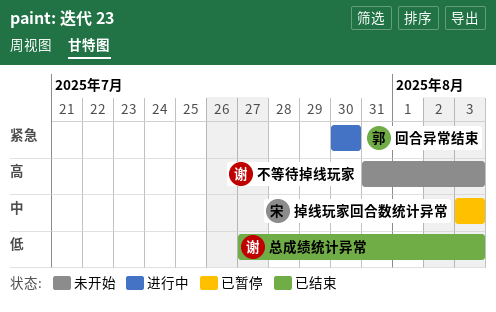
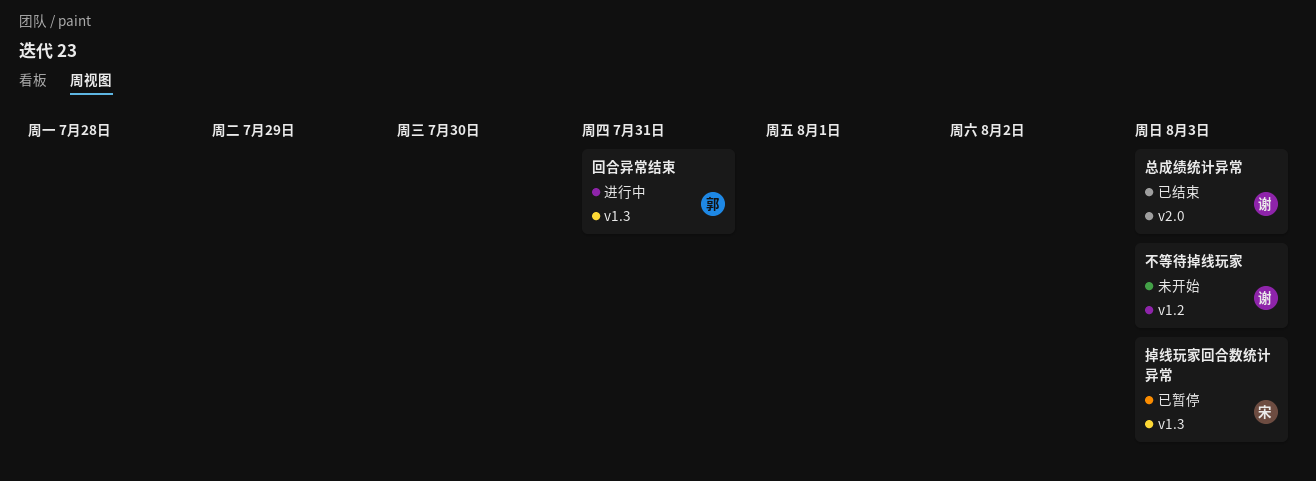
回合异常结束, due: Jul 30 -> Jul 31

